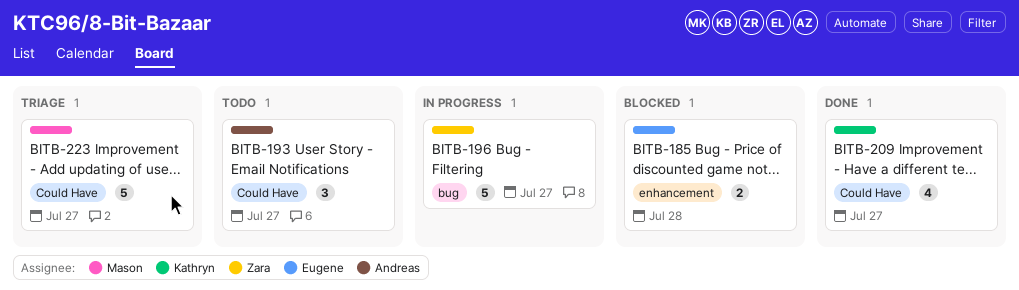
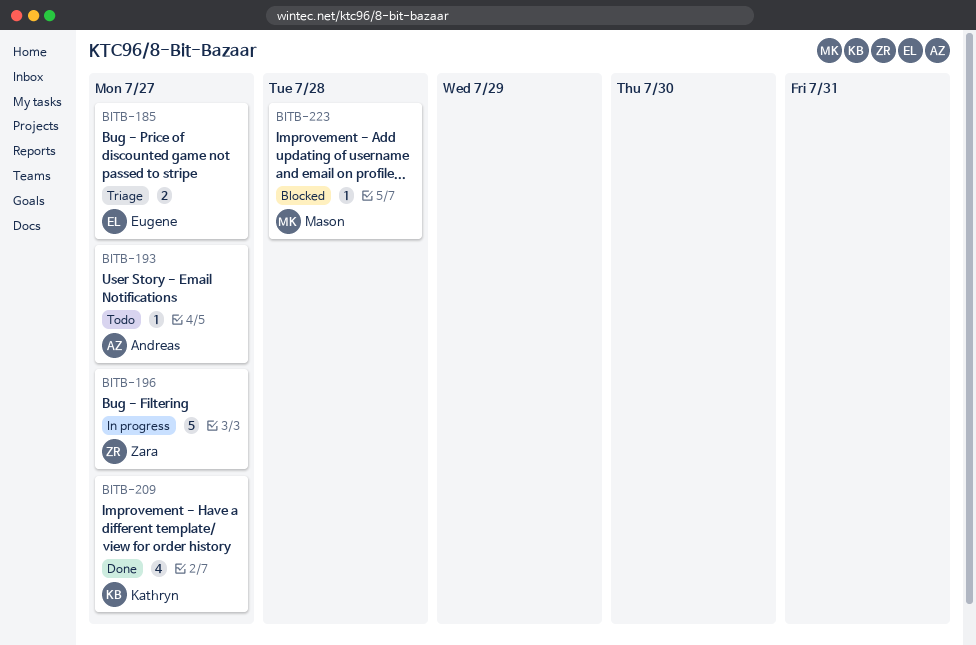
BITB-185, status: Blocked -> Triage
BITB-185, due: Jul 28 -> Jul 27
BITB-193, estimate: 3 -> 1
BITB-223, status: Triage -> Blocked
BITB-223, estimate: 5 -> 1
BITB-223, due: Jul 27 -> Jul 28

